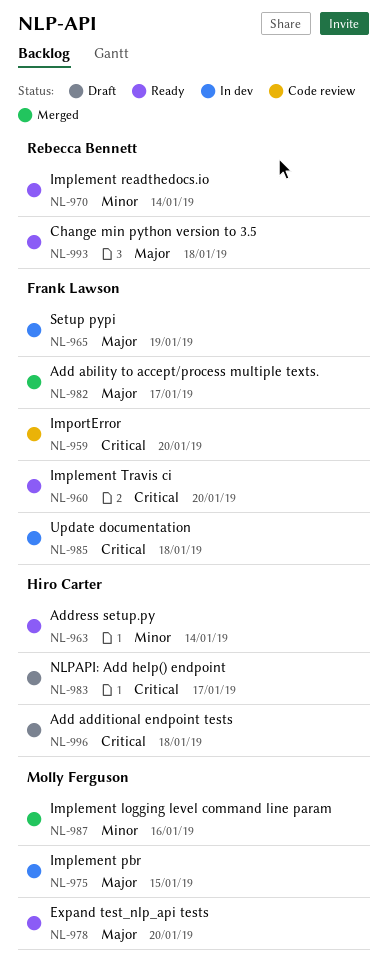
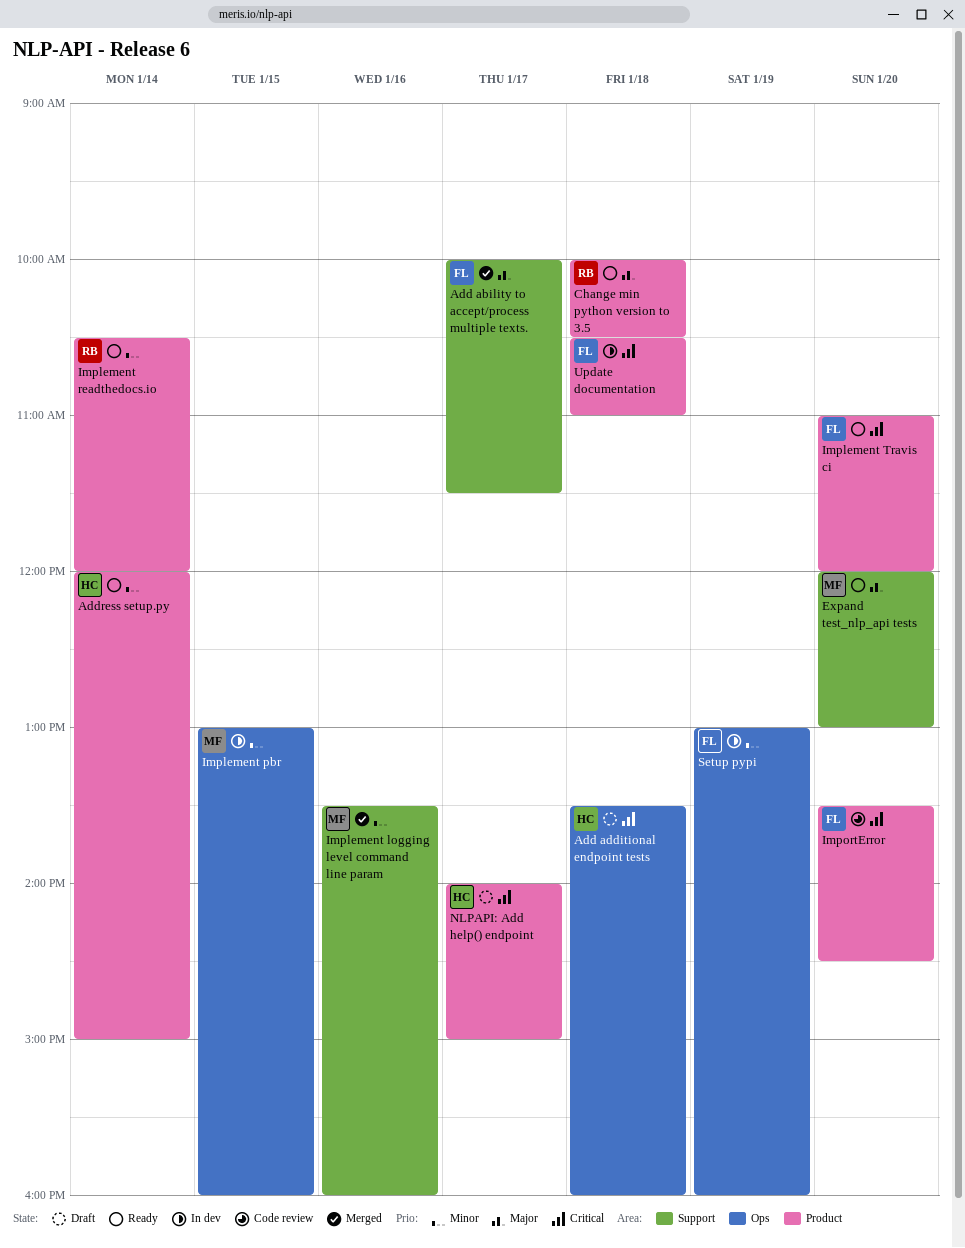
Implement pbr, priority: Major -> Minor
Setup pypi, priority: Major -> Minor

